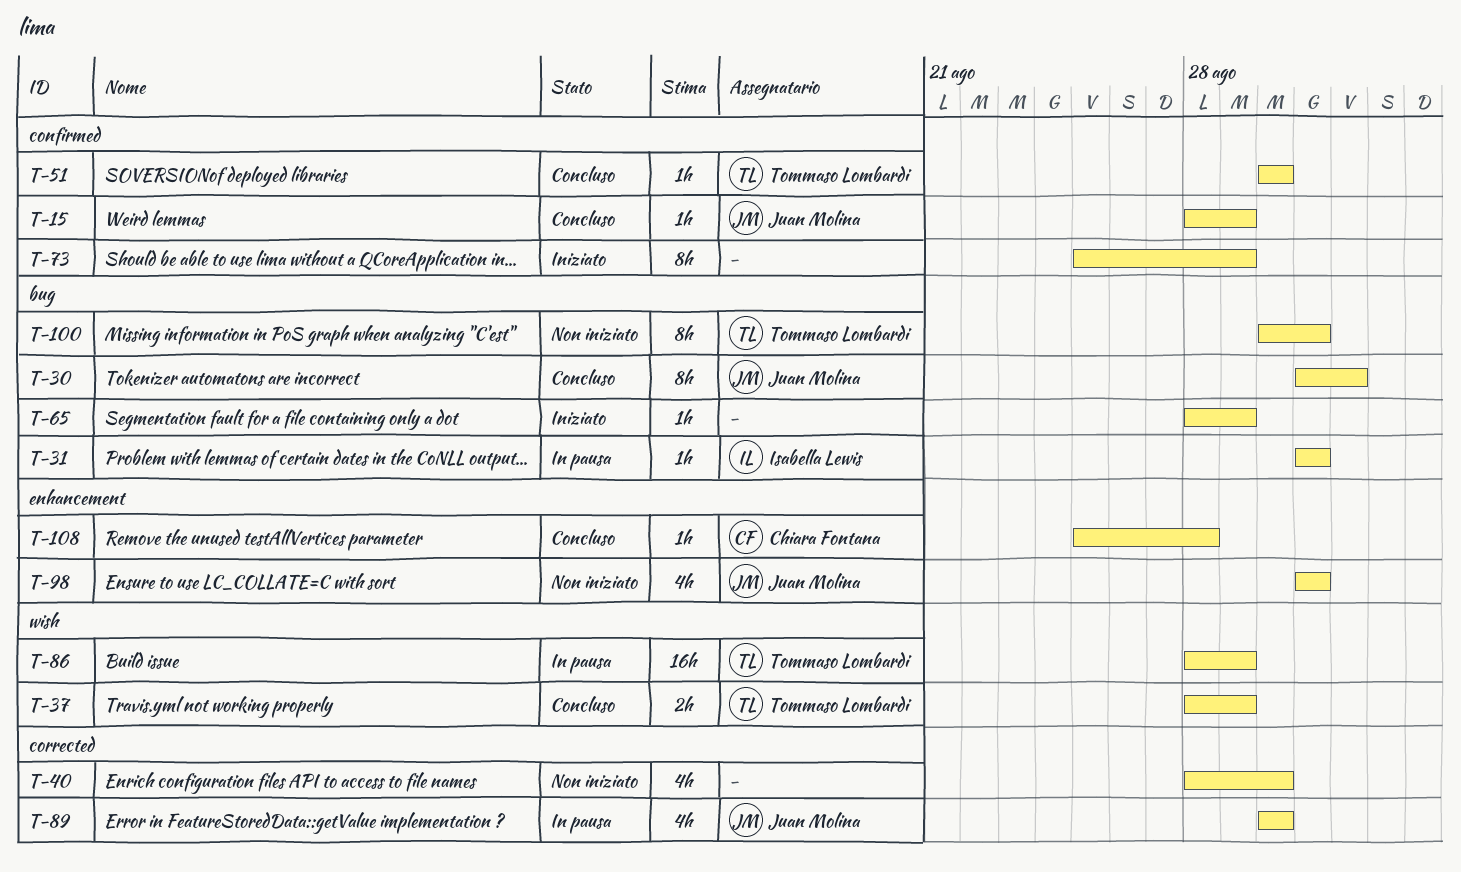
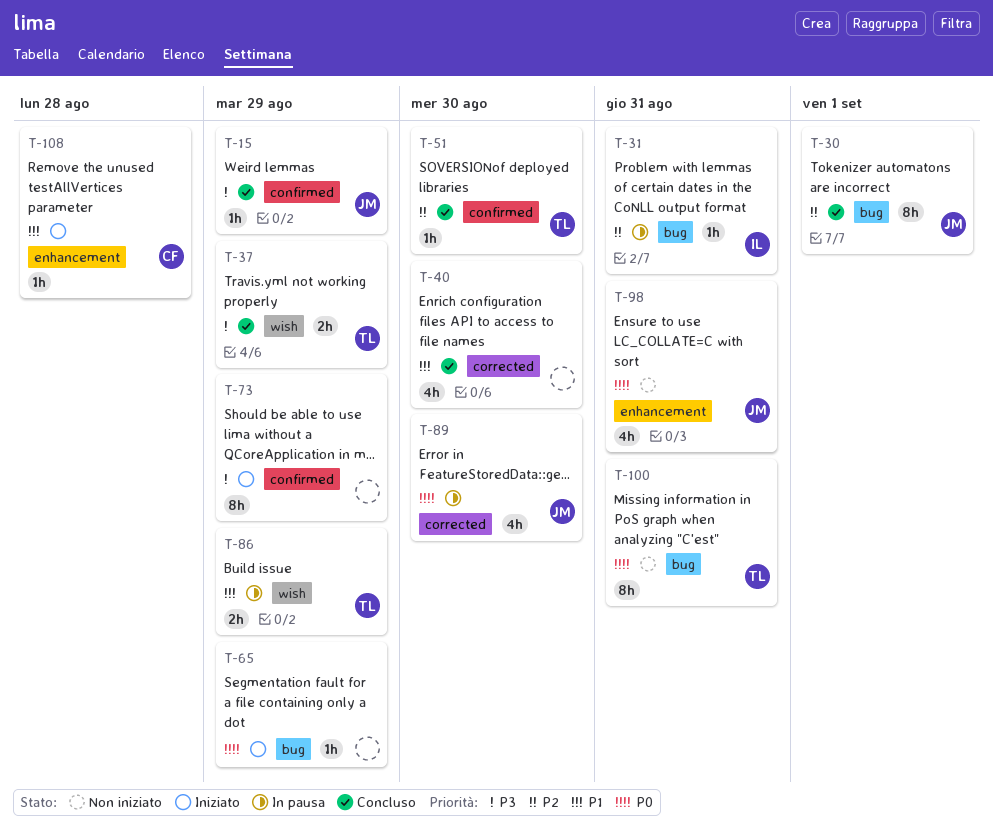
T-40, status: Non iniziato -> Concluso
T-86, estimate: 16h -> 2h
T-108, status: Concluso -> Iniziato

